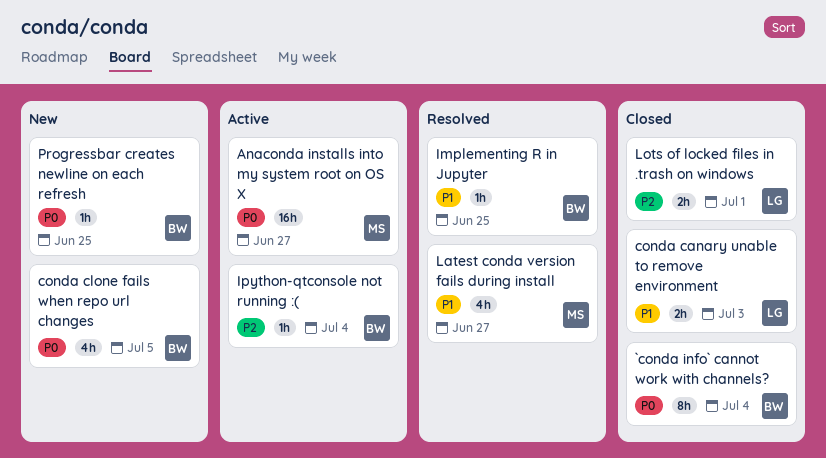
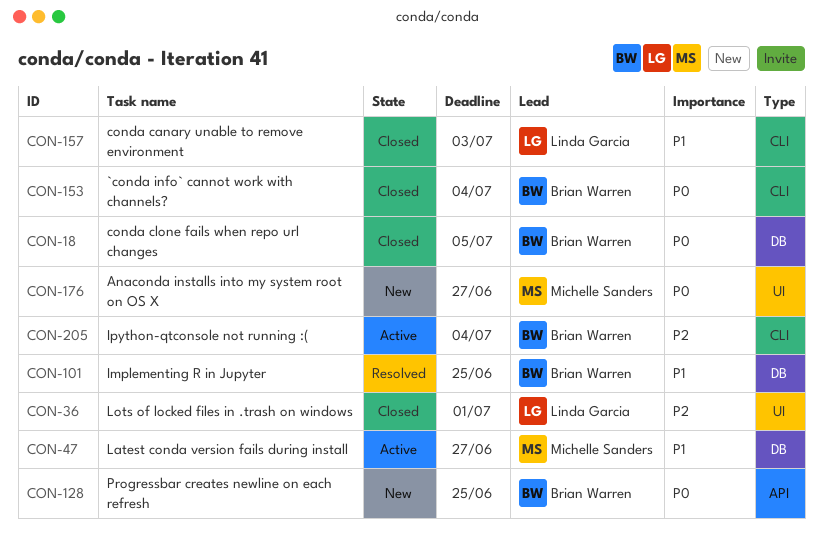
Anaconda installs into my system root on OS X, status: Active -> New
conda clone fails when repo url changes, status: New -> Closed
Latest conda version fails during install, status: Resolved -> Active

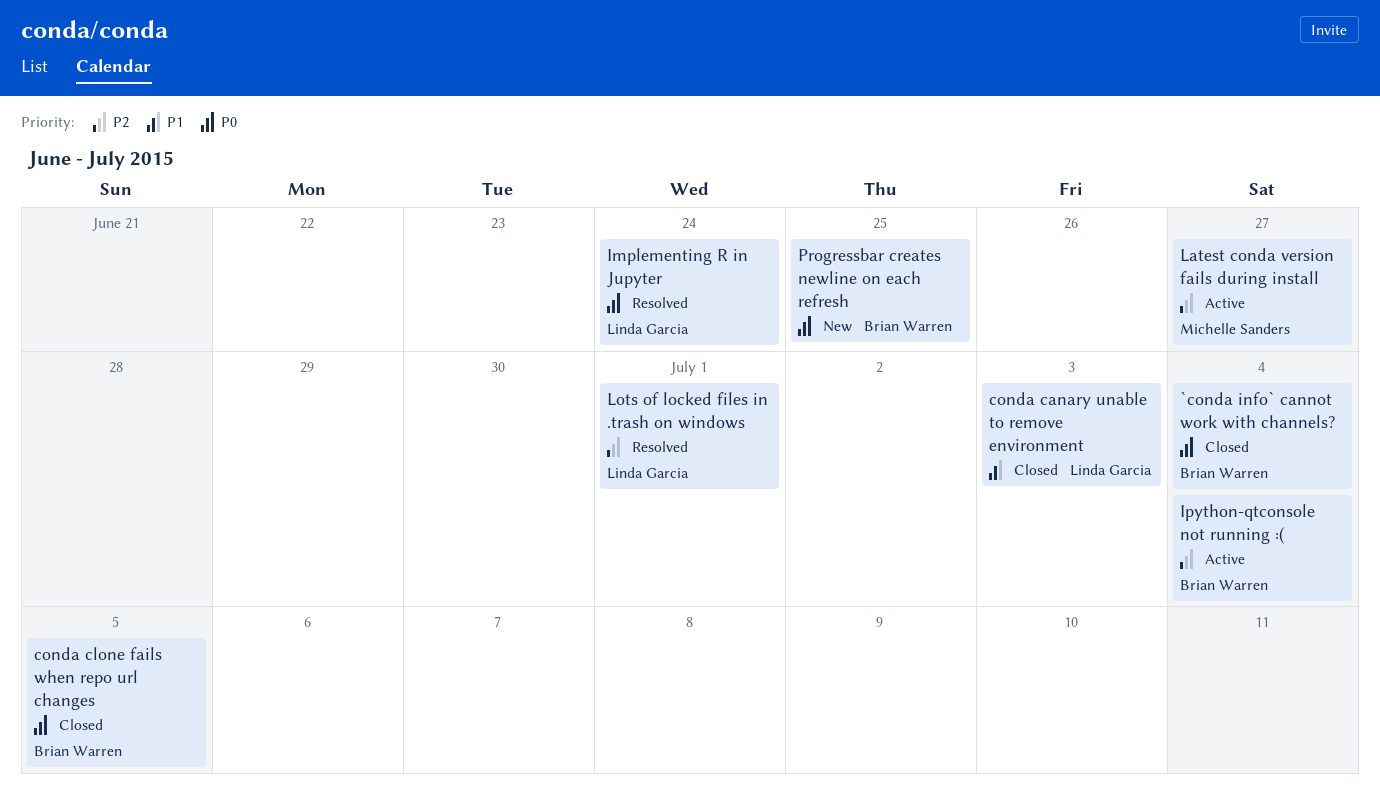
Anaconda installs into my system root on OS X: present -> none
Implementing R in Jupyter, owner: Brian Warren -> Linda Garcia
Implementing R in Jupyter, priority: P1 -> P0
Implementing R in Jupyter, due: Jun 25 -> Jun 24
Latest conda version fails during install, priority: P1 -> P2
Lots of locked files in .trash on windows, status: Closed -> Resolved

